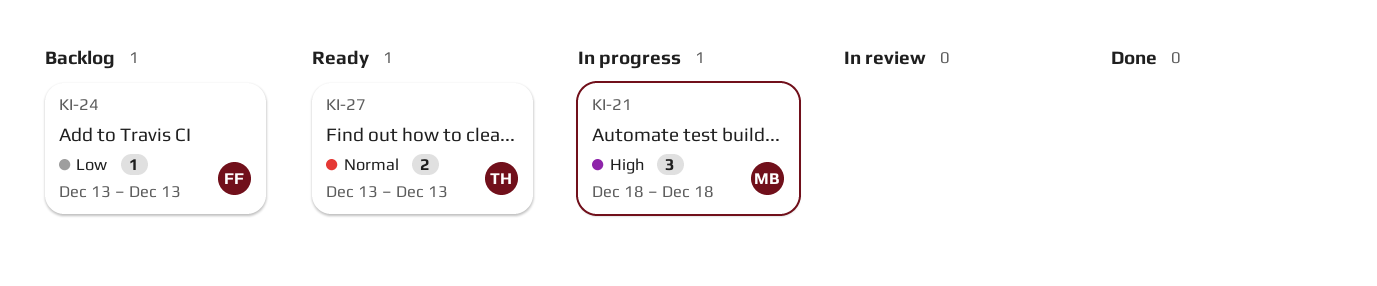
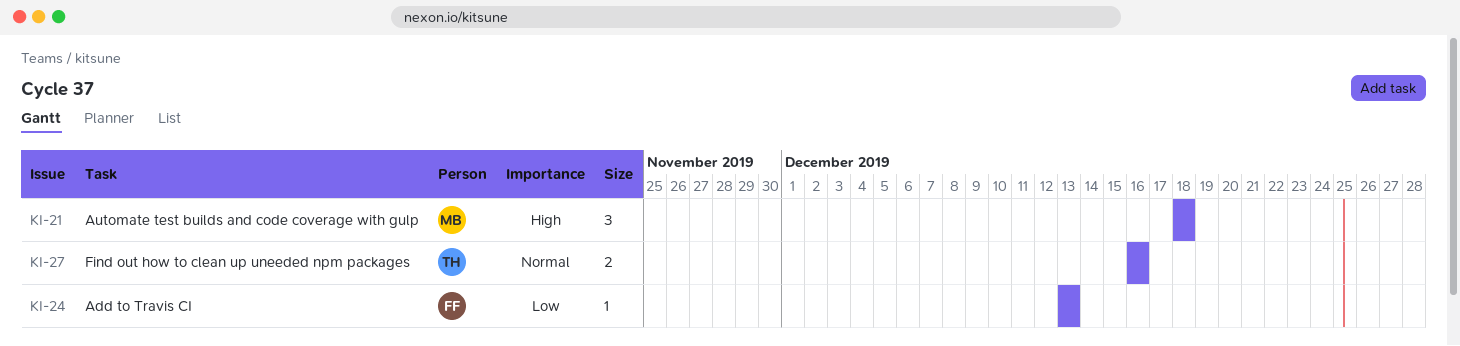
KI-27, start: Dec 13 -> Dec 16
KI-27, due: Dec 13 -> Dec 16

